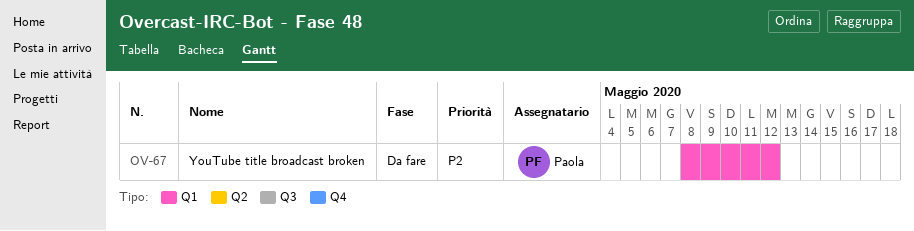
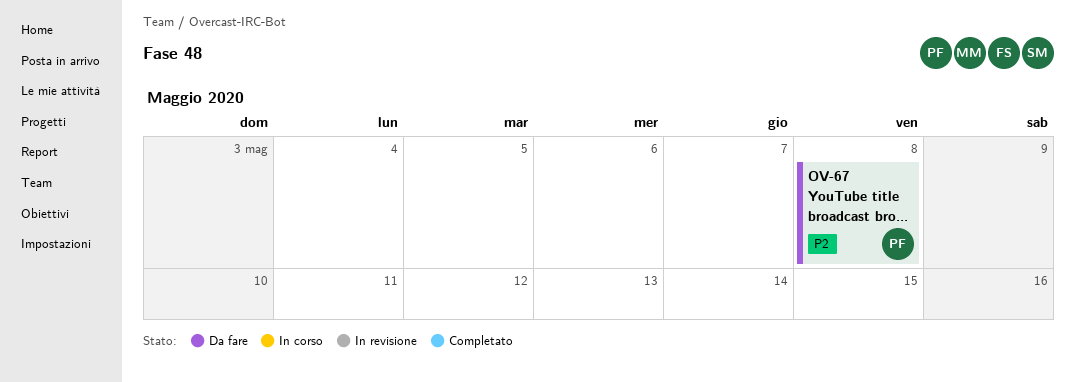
OV-67, due: May 12 -> May 8

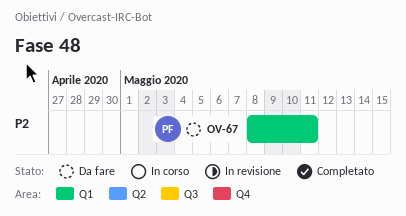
OV-67, due: May 8 -> May 11

